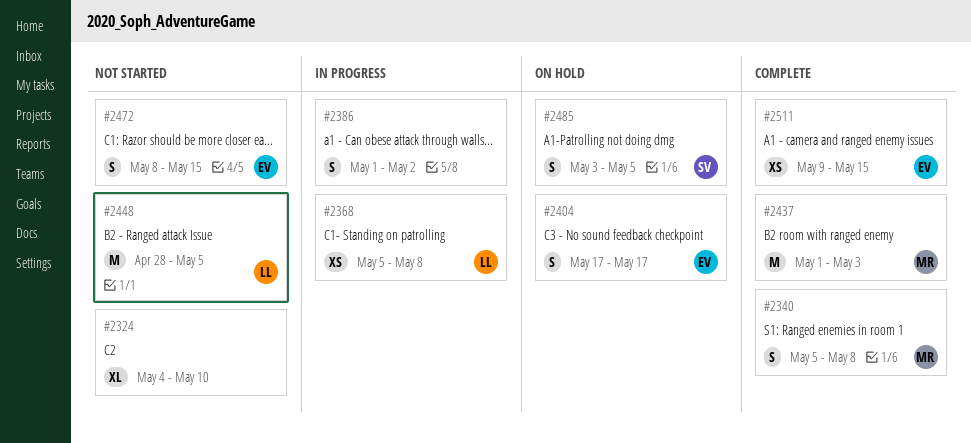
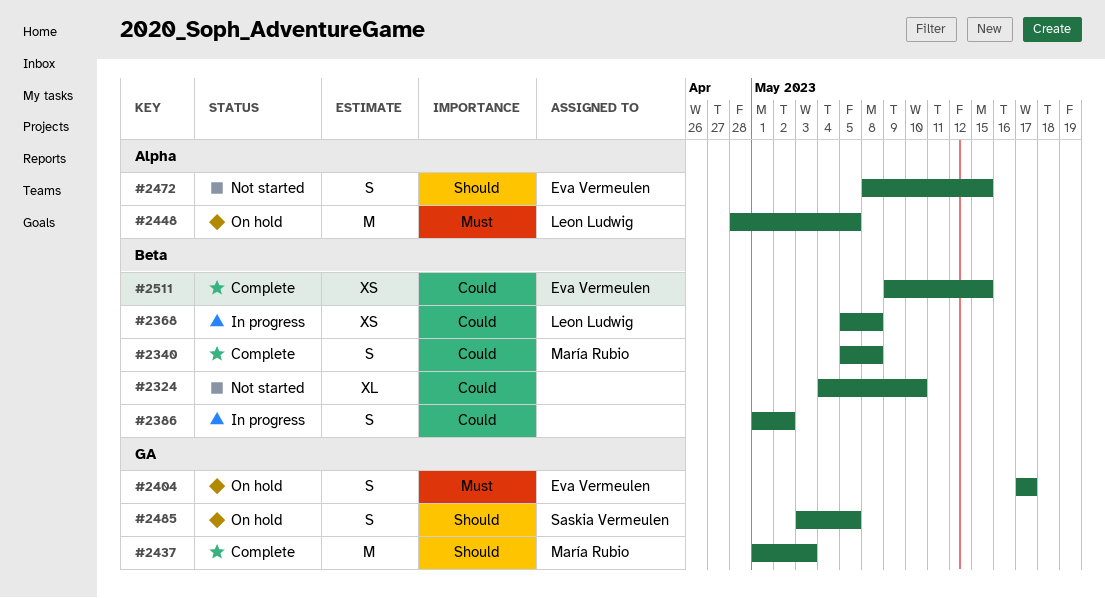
#2448, status: Not started -> On hold

